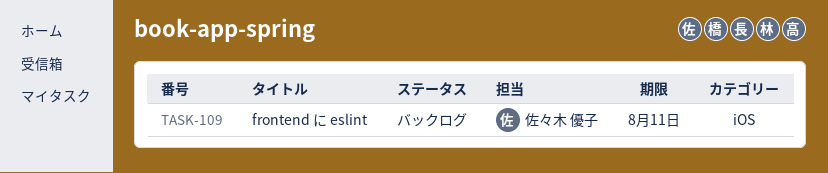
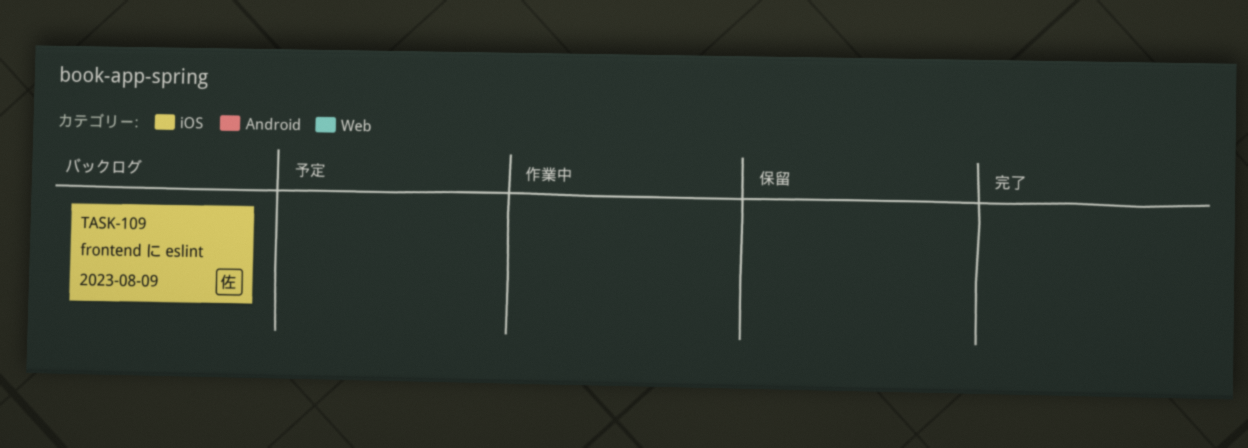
TASK-109, due: Aug 11 -> Aug 9

